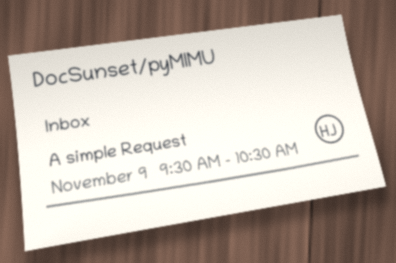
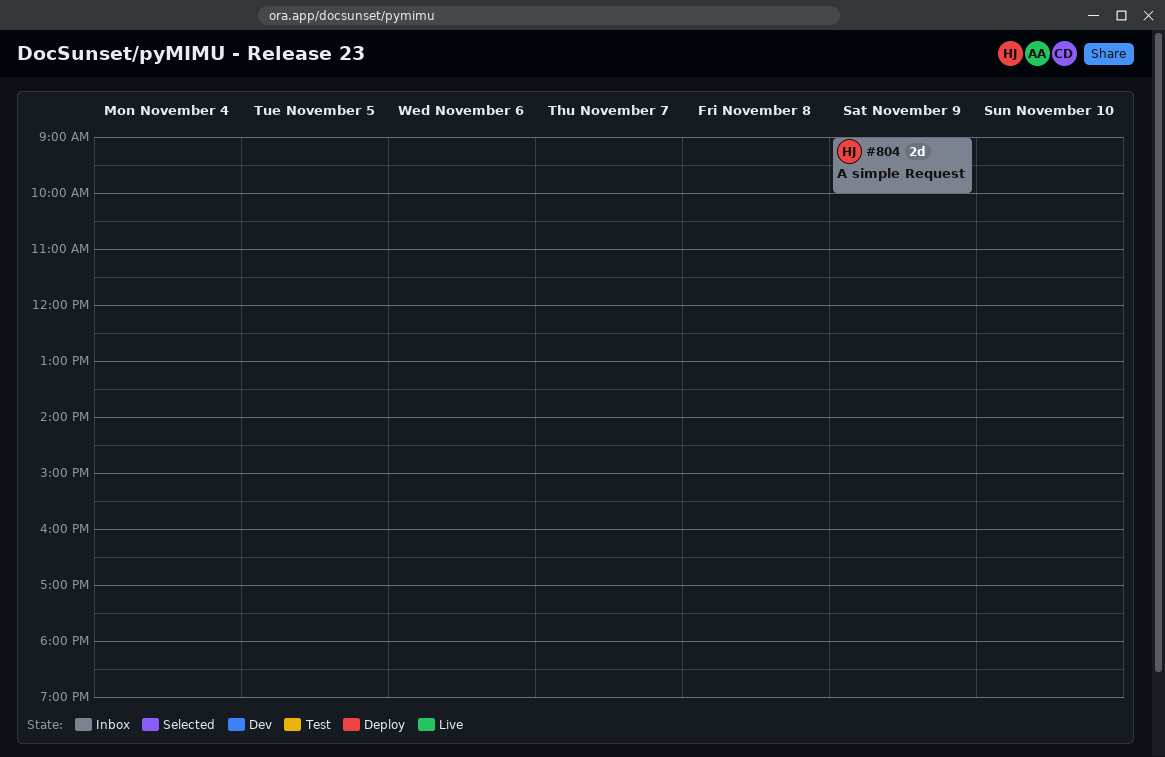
A simple Request, begins: 09:30 -> 09:00
A simple Request, ends: 10:30 -> 10:00

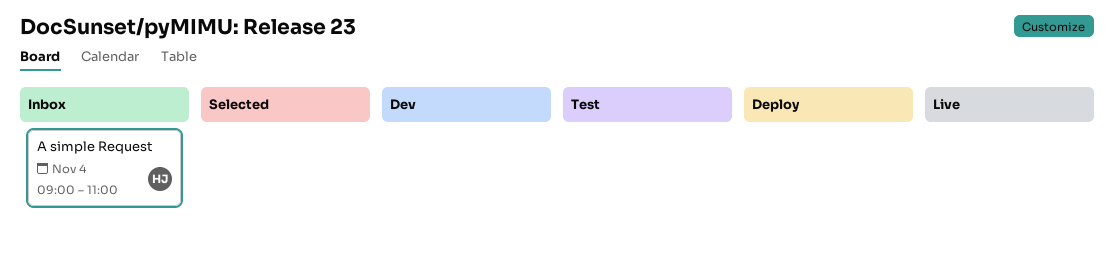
A simple Request, day: Nov 9 -> Nov 4
A simple Request, ends: 10:00 -> 11:00

